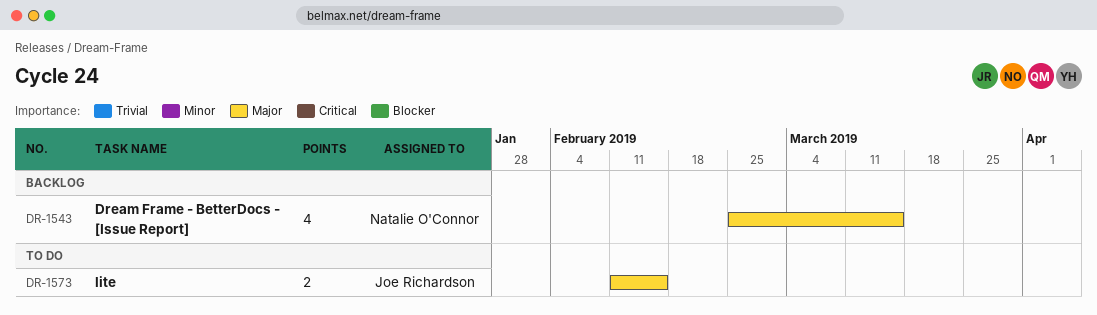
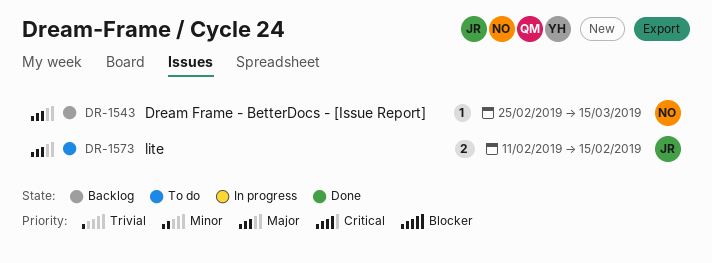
DR-1543, estimate: 4 -> 1

